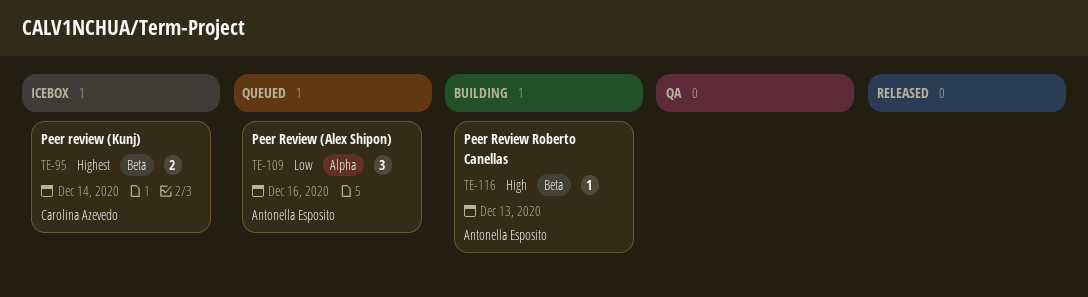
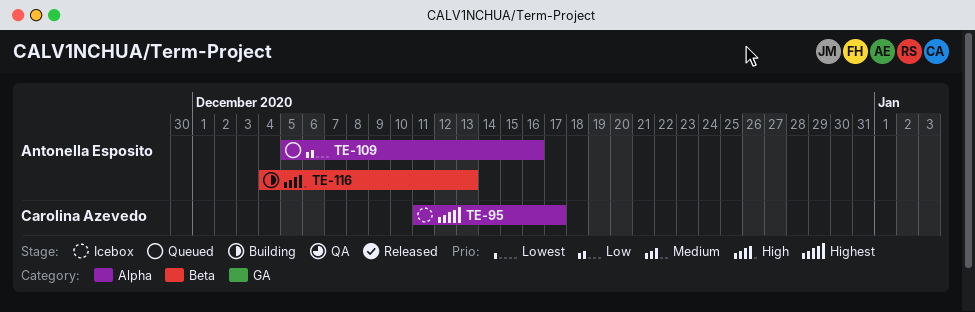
TE-95, label: Beta -> Alpha
TE-95, due: Dec 14 -> Dec 17

